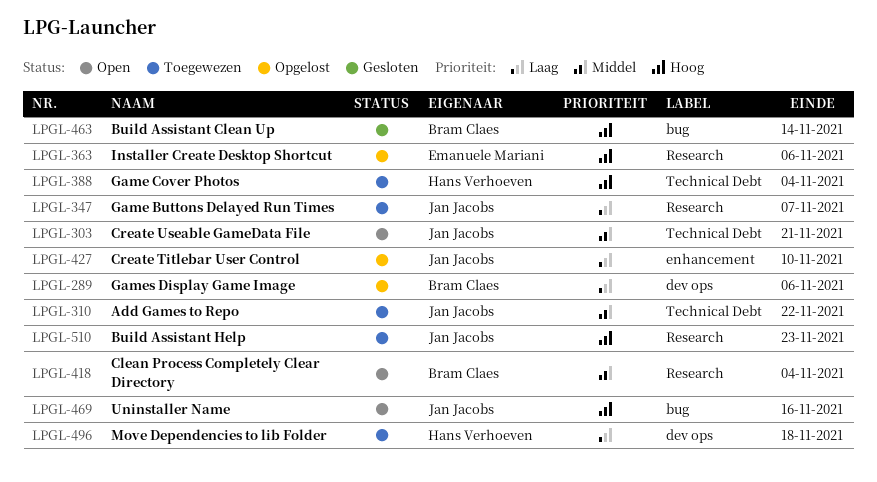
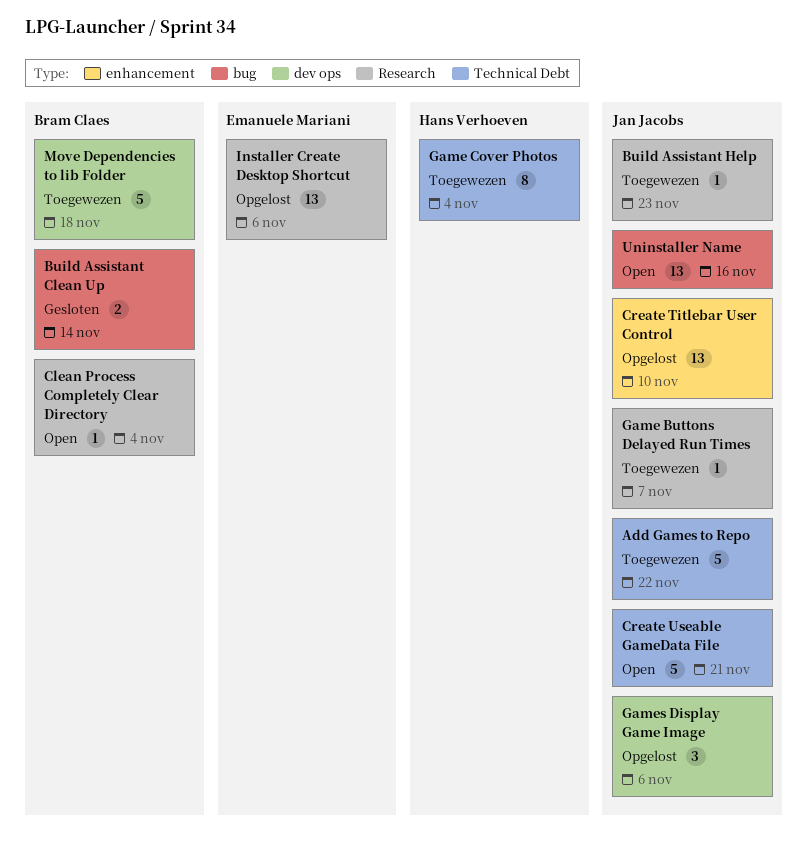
Games Display Game Image, owner: Bram Claes -> Jan Jacobs
Move Dependencies to lib Folder, owner: Hans Verhoeven -> Bram Claes

